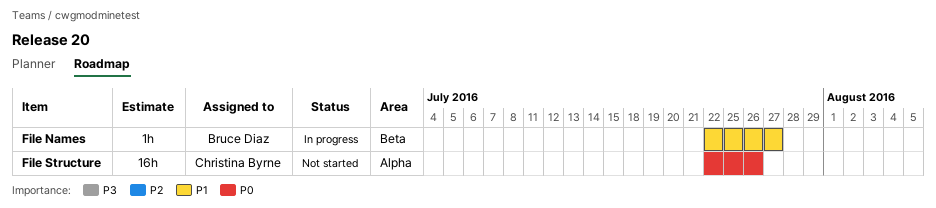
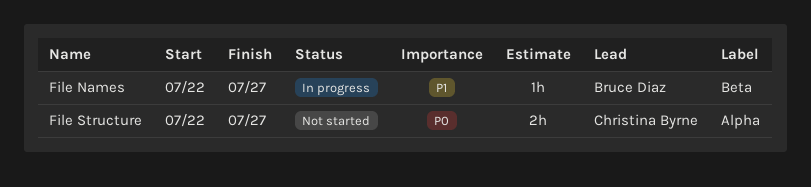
File Structure, estimate: 16h -> 2h
File Structure, due: Jul 26 -> Jul 27

